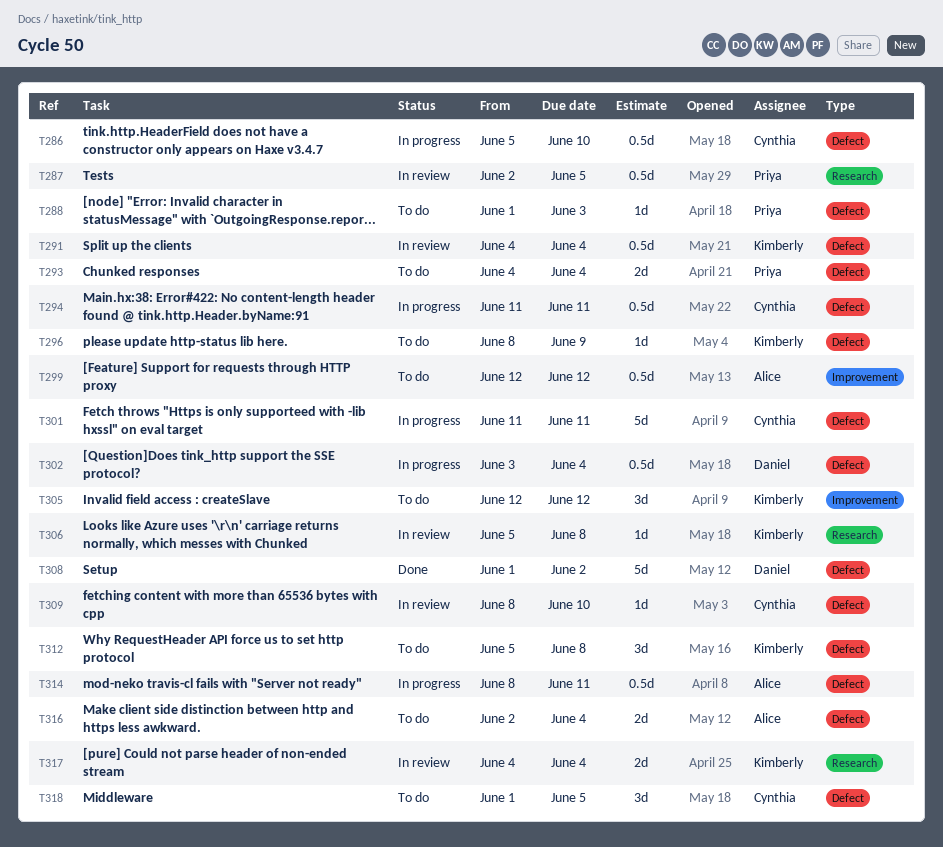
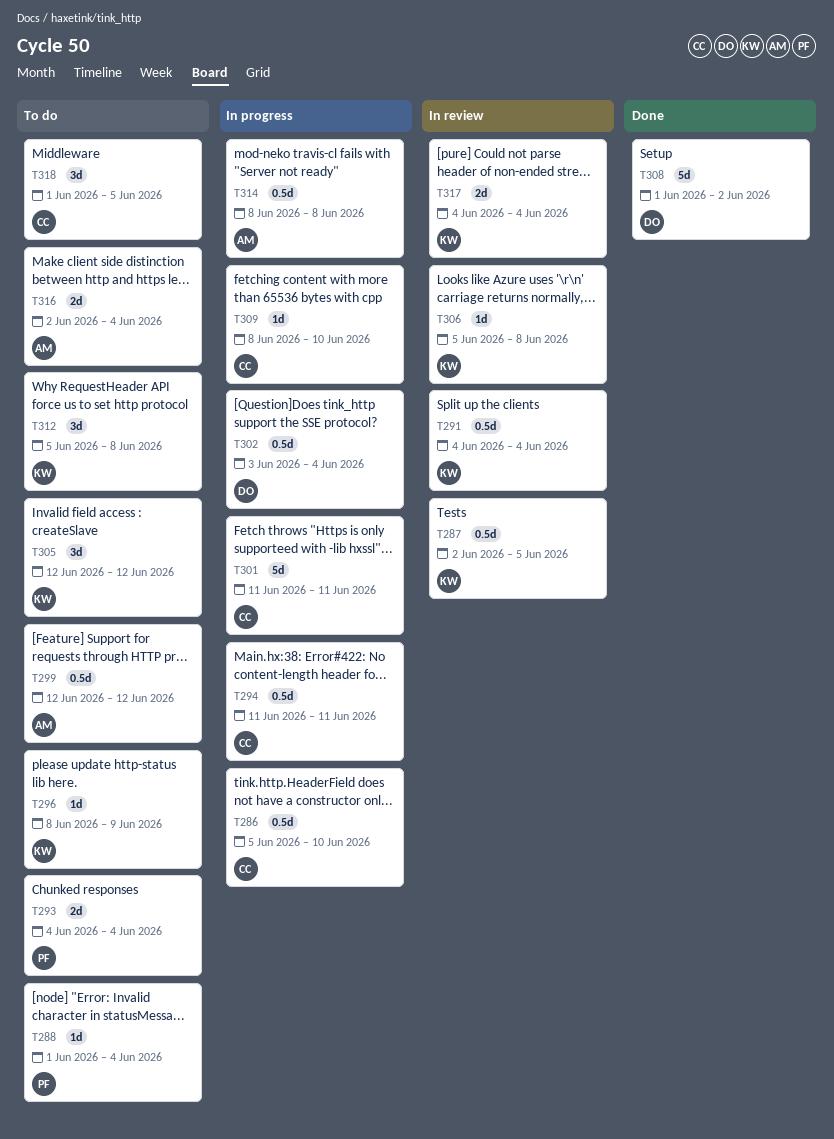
T287, owner: Priya -> Kimberly
T288, due: Jun 3 -> Jun 4
T309, status: In review -> In progress
T314, due: Jun 11 -> Jun 8

